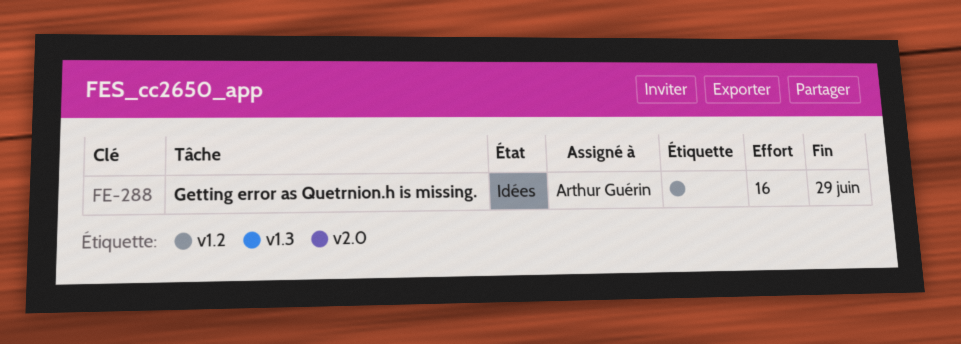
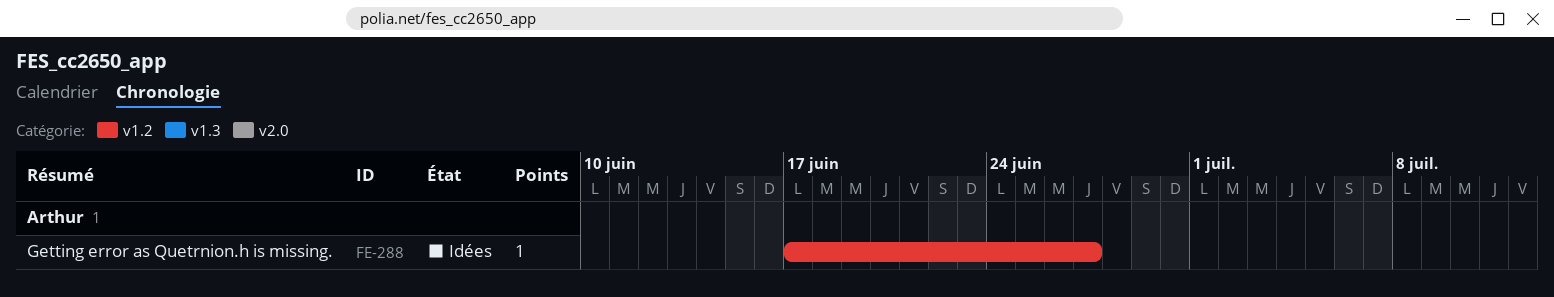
FE-288, estimate: 16 -> 1
FE-288, due: Jun 29 -> Jun 27

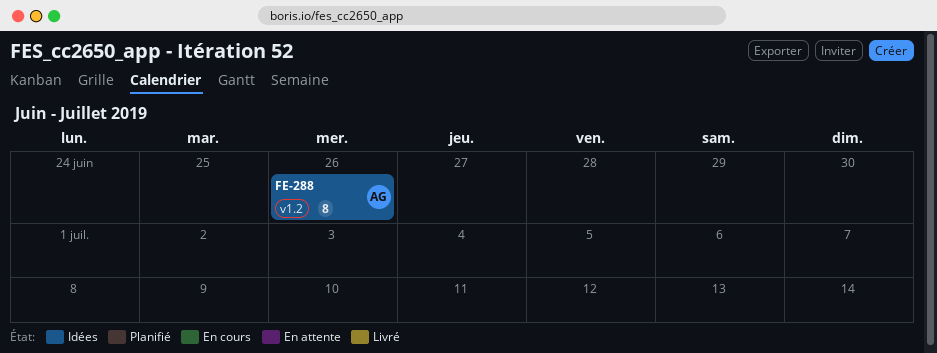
FE-288, estimate: 1 -> 8
FE-288, due: Jun 27 -> Jun 26

